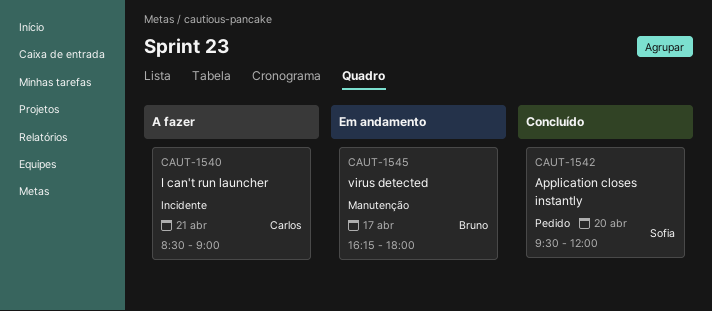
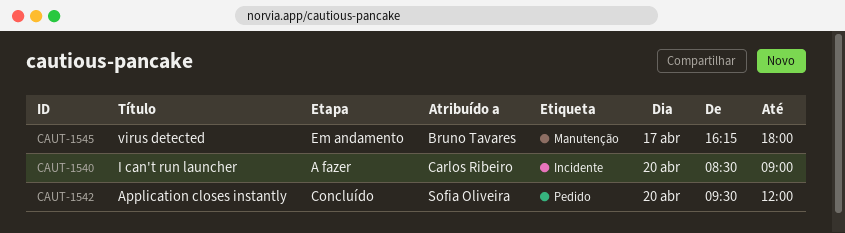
CAUT-1540, day: Apr 21 -> Apr 20

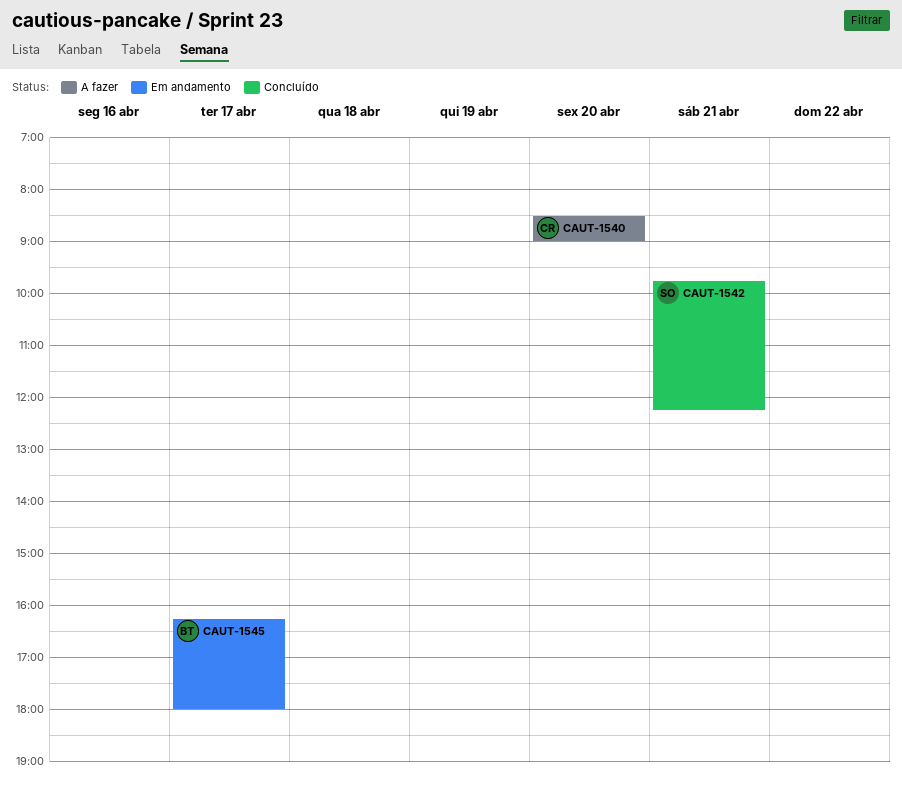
CAUT-1542, day: Apr 20 -> Apr 21
CAUT-1542, begins: 09:30 -> 09:45
CAUT-1542, ends: 12:00 -> 12:15

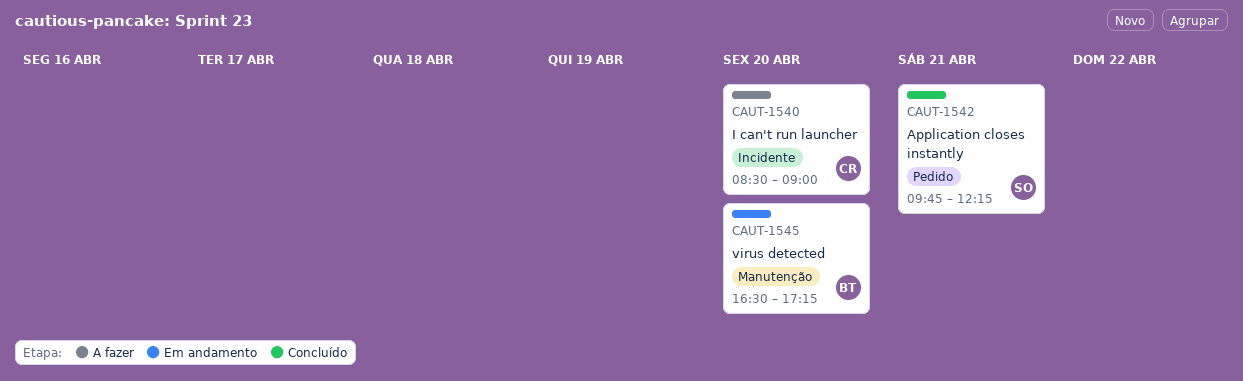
CAUT-1545, day: Apr 17 -> Apr 20
CAUT-1545, begins: 16:15 -> 16:30
CAUT-1545, ends: 18:00 -> 17:15

